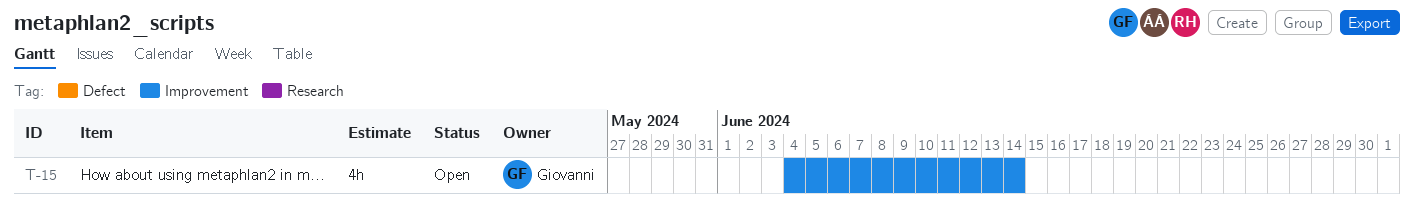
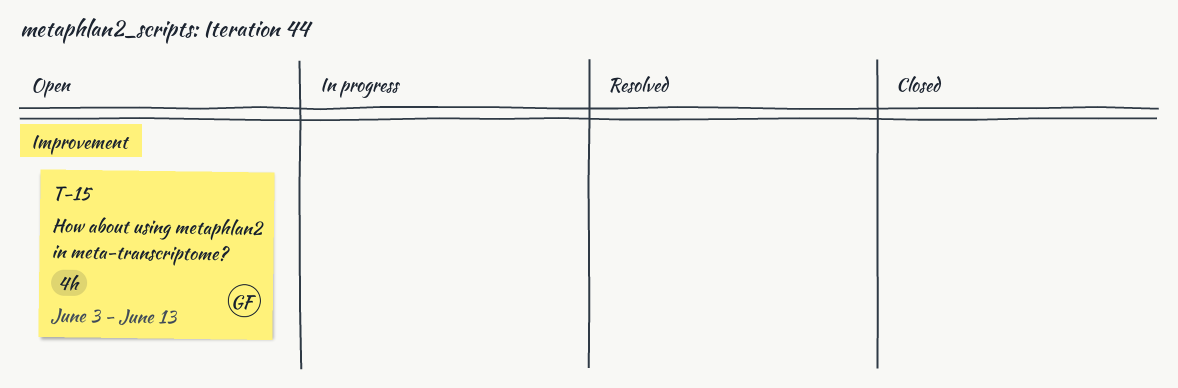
T-15, start: Jun 4 -> Jun 3
T-15, due: Jun 14 -> Jun 13

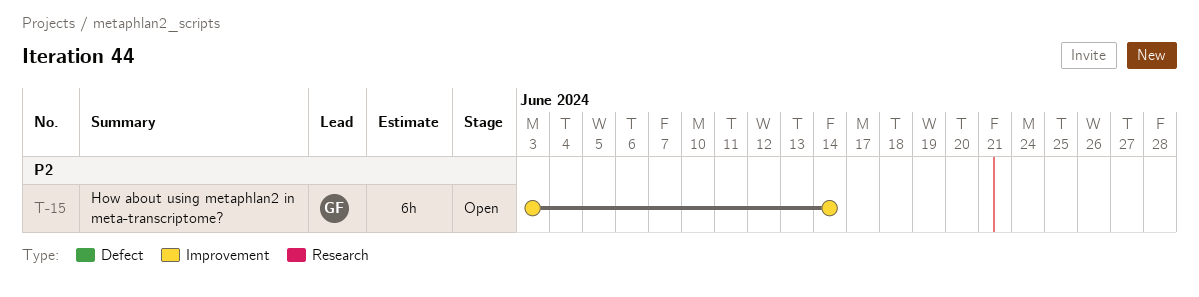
T-15, estimate: 4h -> 6h
T-15, due: Jun 13 -> Jun 14

